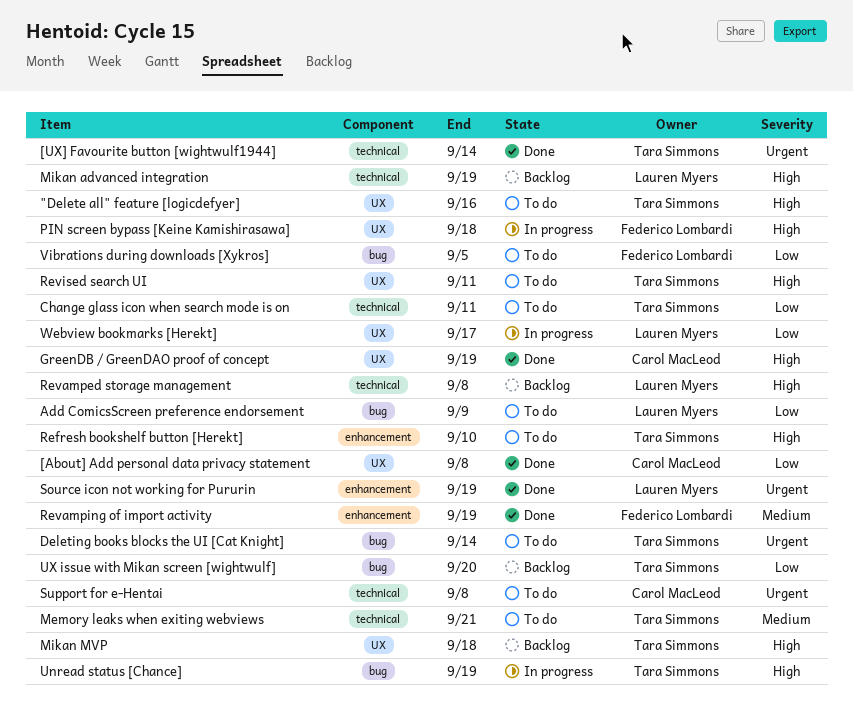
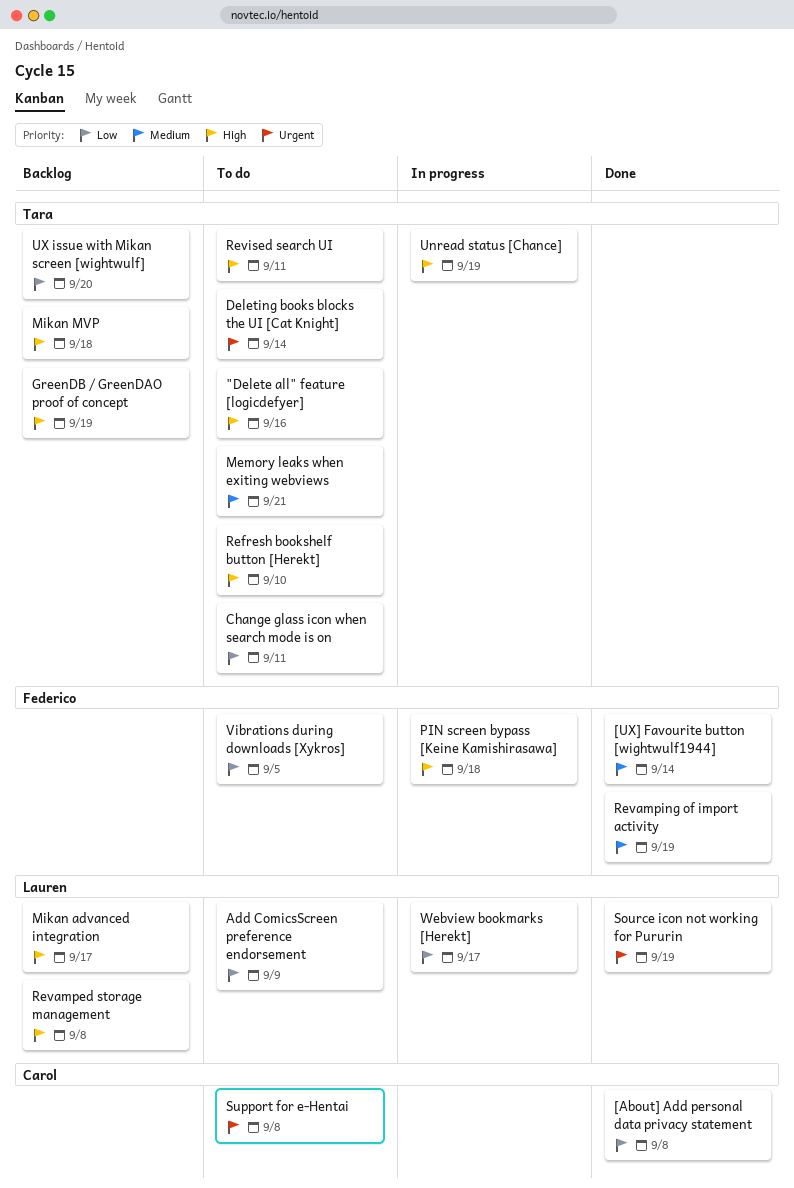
[UX] Favourite button [wightwulf1944], owner: Tara Simmons -> Federico Lombardi
[UX] Favourite button [wightwulf1944], priority: Urgent -> Medium
GreenDB / GreenDAO proof of concept, status: Done -> Backlog
GreenDB / GreenDAO proof of concept, owner: Carol MacLeod -> Tara Simmons
Mikan advanced integration, due: Sep 19 -> Sep 17

